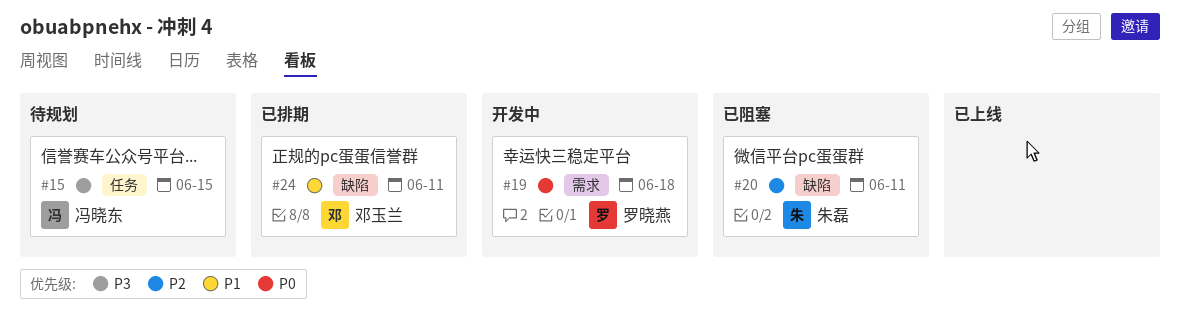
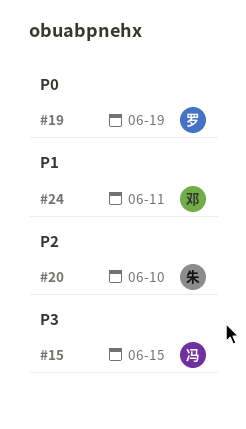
#19, due: Jun 18 -> Jun 19
#20, due: Jun 11 -> Jun 10

